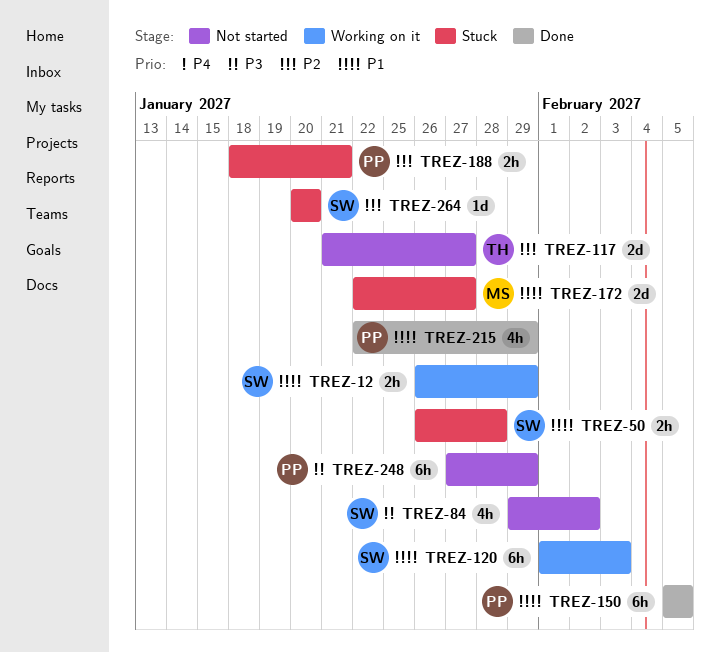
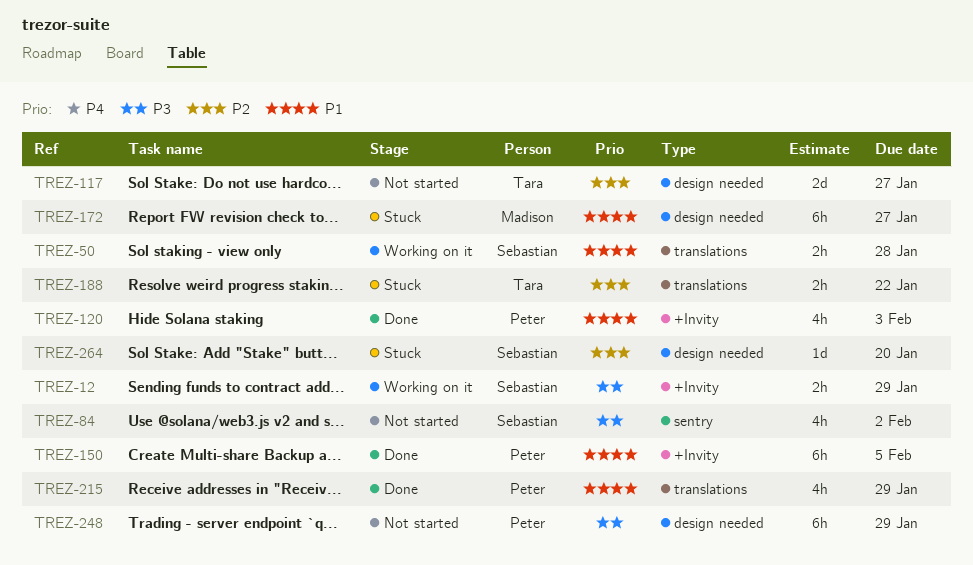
TREZ-12, priority: P1 -> P3
TREZ-50, status: Stuck -> Working on it
TREZ-120, status: Working on it -> Done
TREZ-120, owner: Sebastian -> Peter
TREZ-120, estimate: 6h -> 4h
TREZ-172, estimate: 2d -> 6h
TREZ-188, owner: Peter -> Tara
TREZ-188, due: Jan 21 -> Jan 22

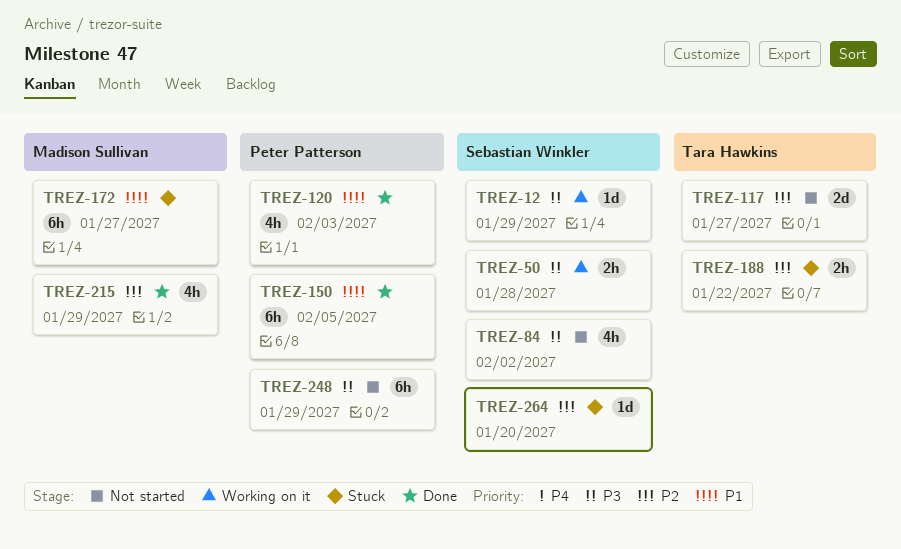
TREZ-12, estimate: 2h -> 1d
TREZ-50, priority: P1 -> P3
TREZ-215, owner: Peter Patterson -> Madison Sullivan
TREZ-215, priority: P1 -> P2

